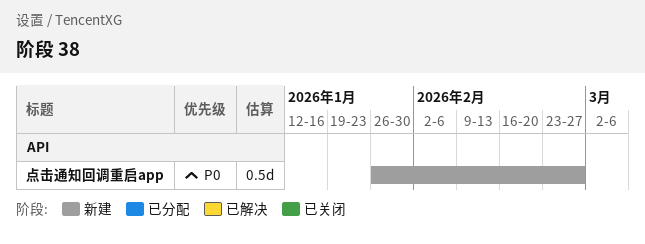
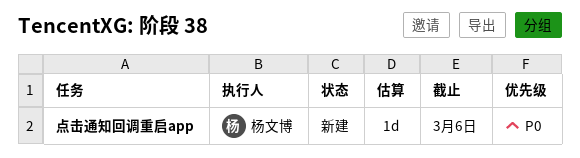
点击通知回调重启app, estimate: 0.5d -> 1d
点击通知回调重启app, due: Feb 27 -> Mar 6

